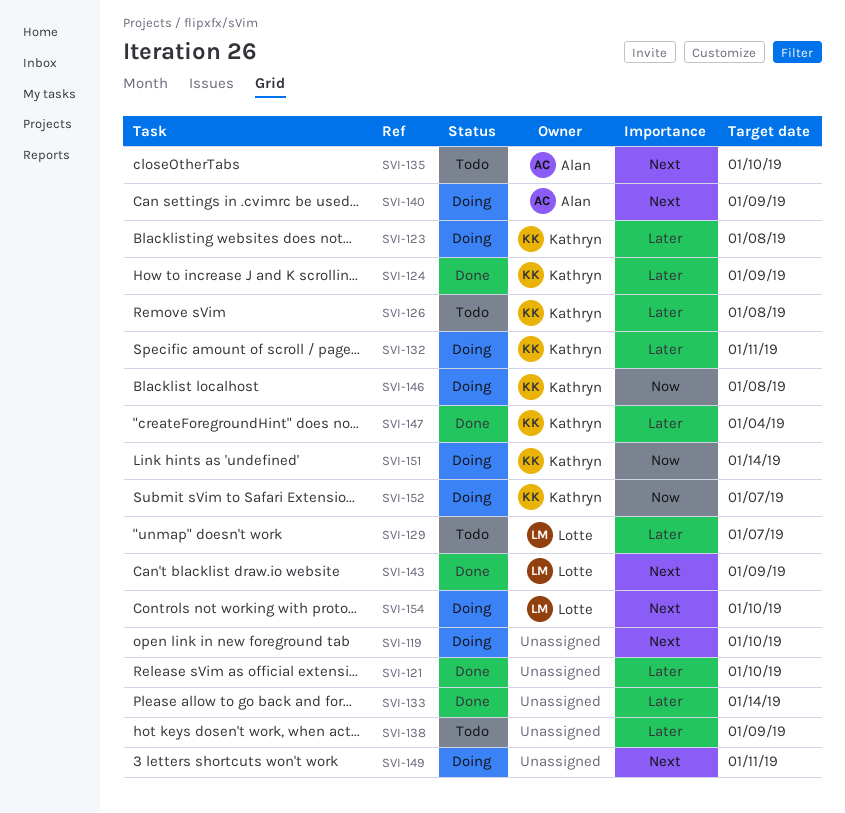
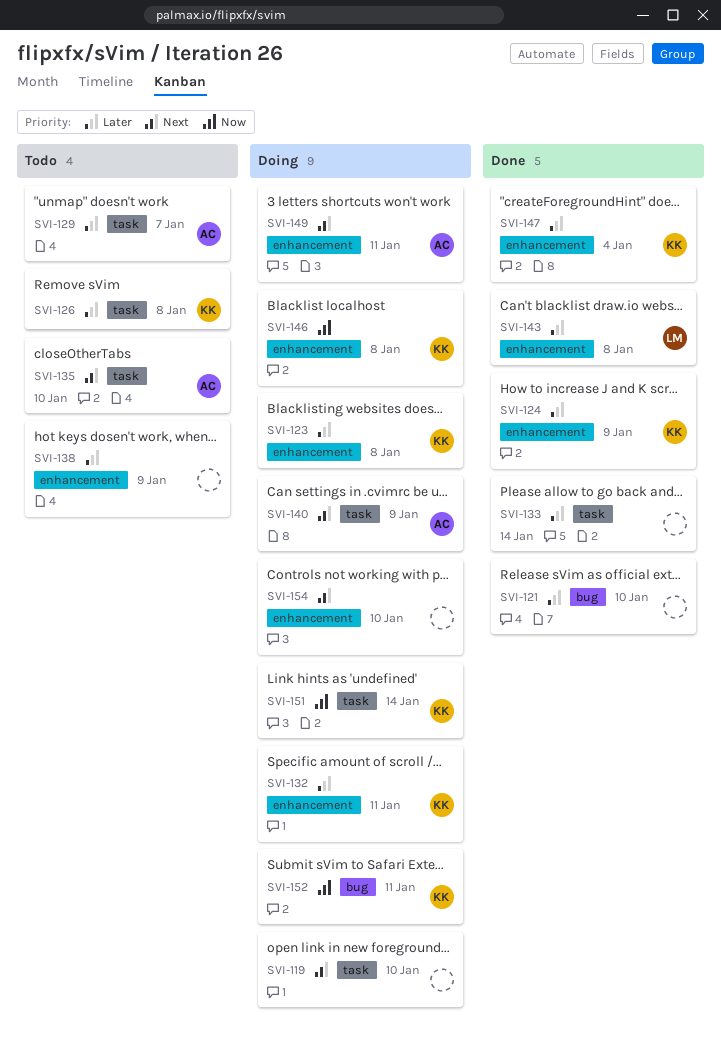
SVI-129, owner: Lotte -> Alan
SVI-143, priority: Next -> Later
SVI-143, due: Jan 9 -> Jan 8
SVI-149, owner: none -> Alan
SVI-152, due: Jan 7 -> Jan 11
SVI-154, owner: Lotte -> none

